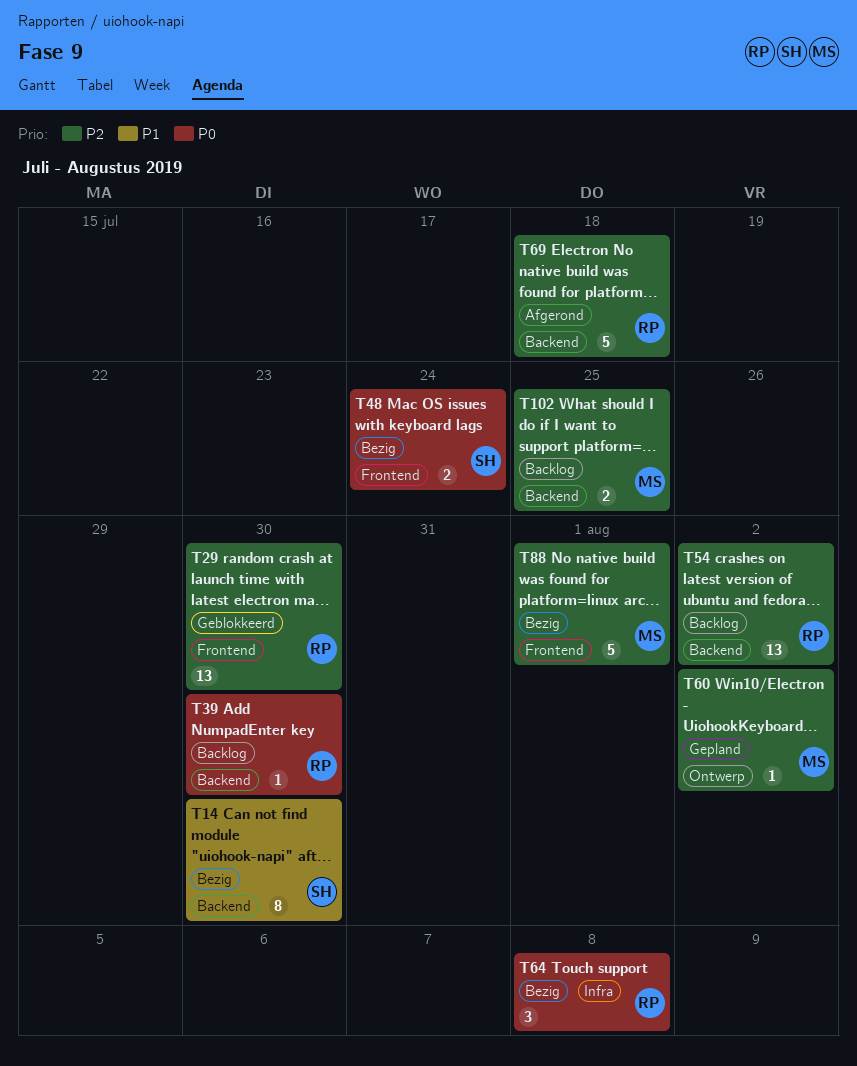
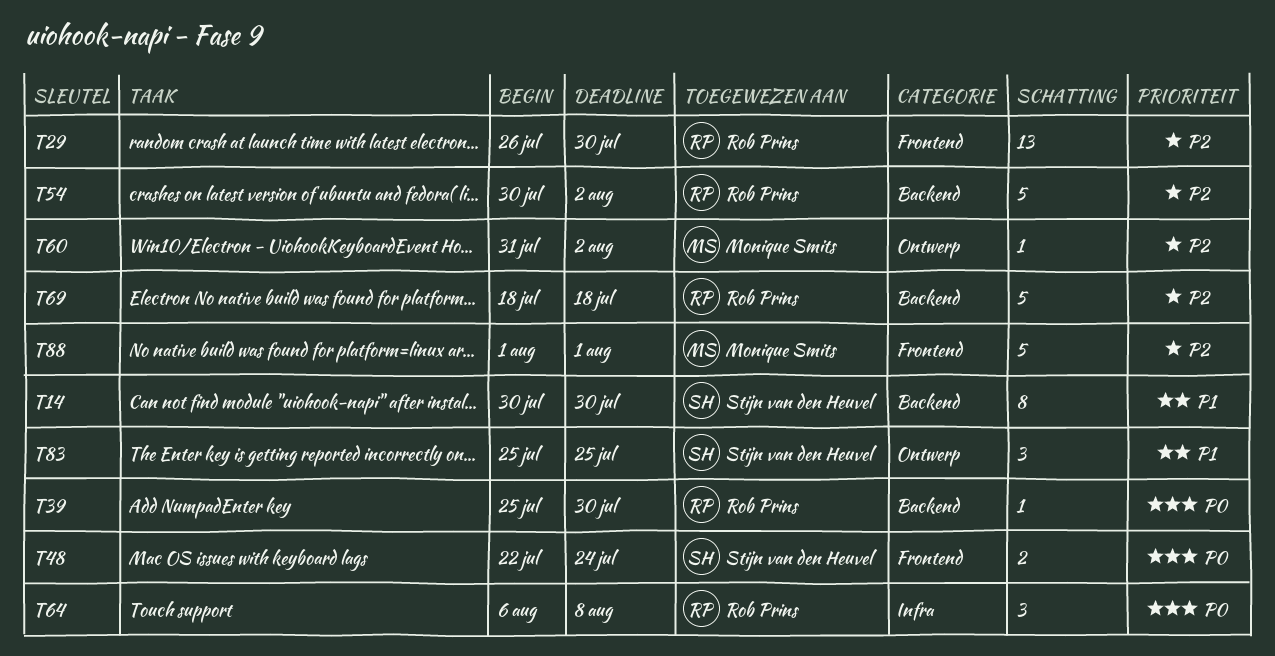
T54, estimate: 13 -> 5
T83: none -> present
T102: present -> none

